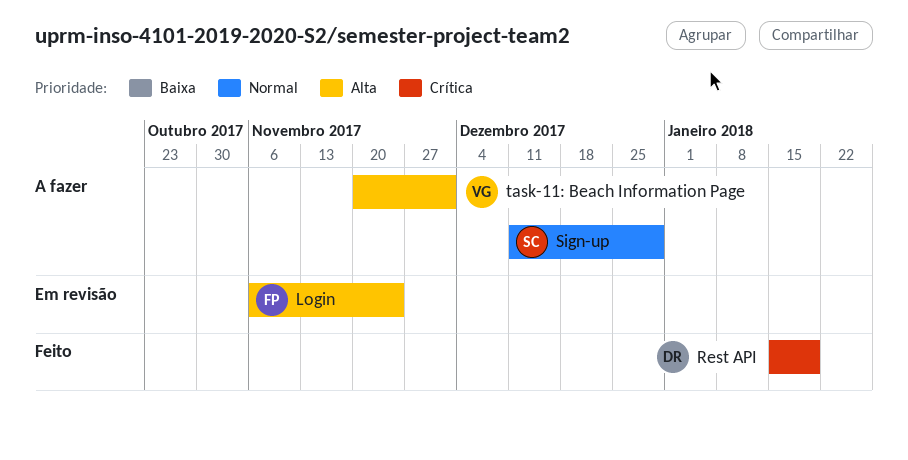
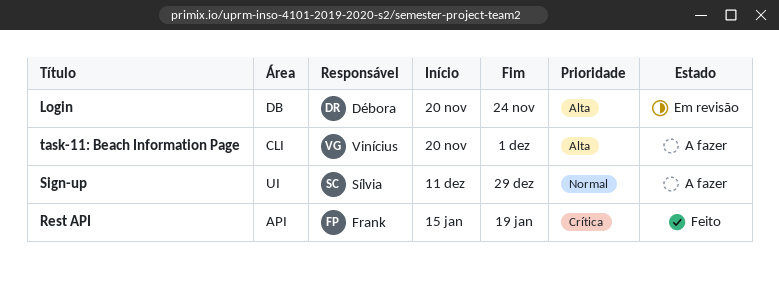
Login, owner: Frank -> Débora
Login, start: Nov 6 -> Nov 20
Rest API, owner: Débora -> Frank

